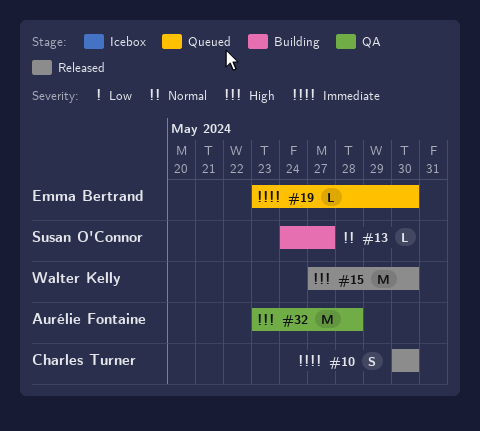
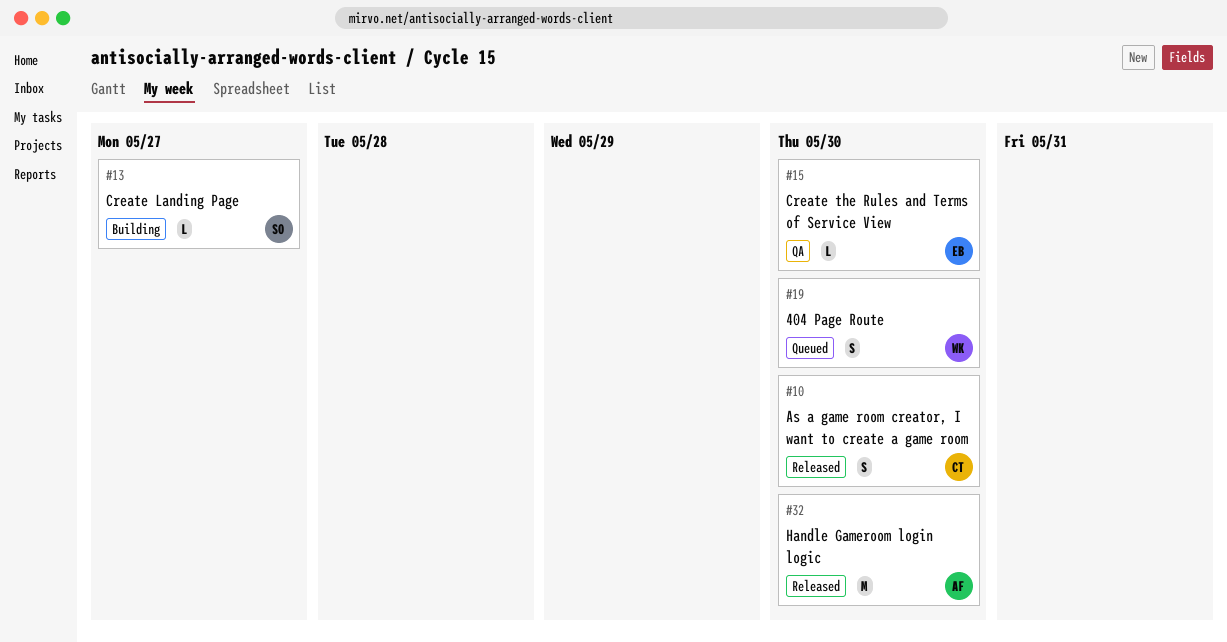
#15, status: Released -> QA
#15, owner: Walter Kelly -> Emma Bertrand
#15, estimate: M -> L
#19, owner: Emma Bertrand -> Walter Kelly
#19, estimate: L -> S
#32, status: QA -> Released
#32, due: May 28 -> May 30

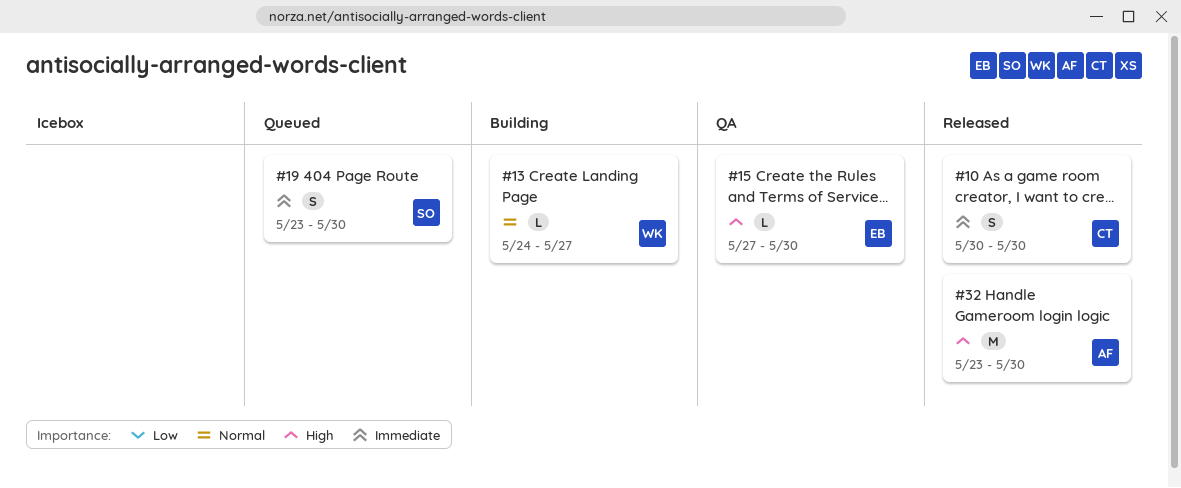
#13, owner: SO -> WK
#19, owner: WK -> SO

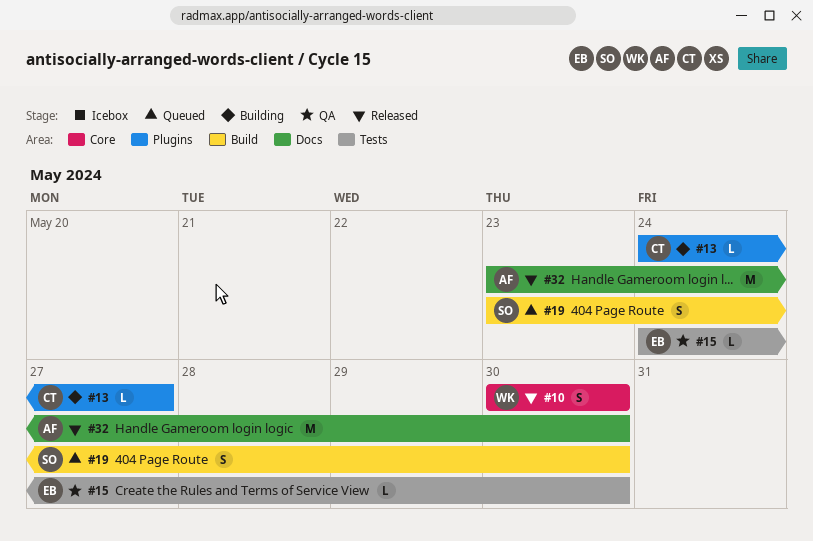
#10, owner: CT -> WK
#13, owner: WK -> CT
#15, start: May 27 -> May 24

